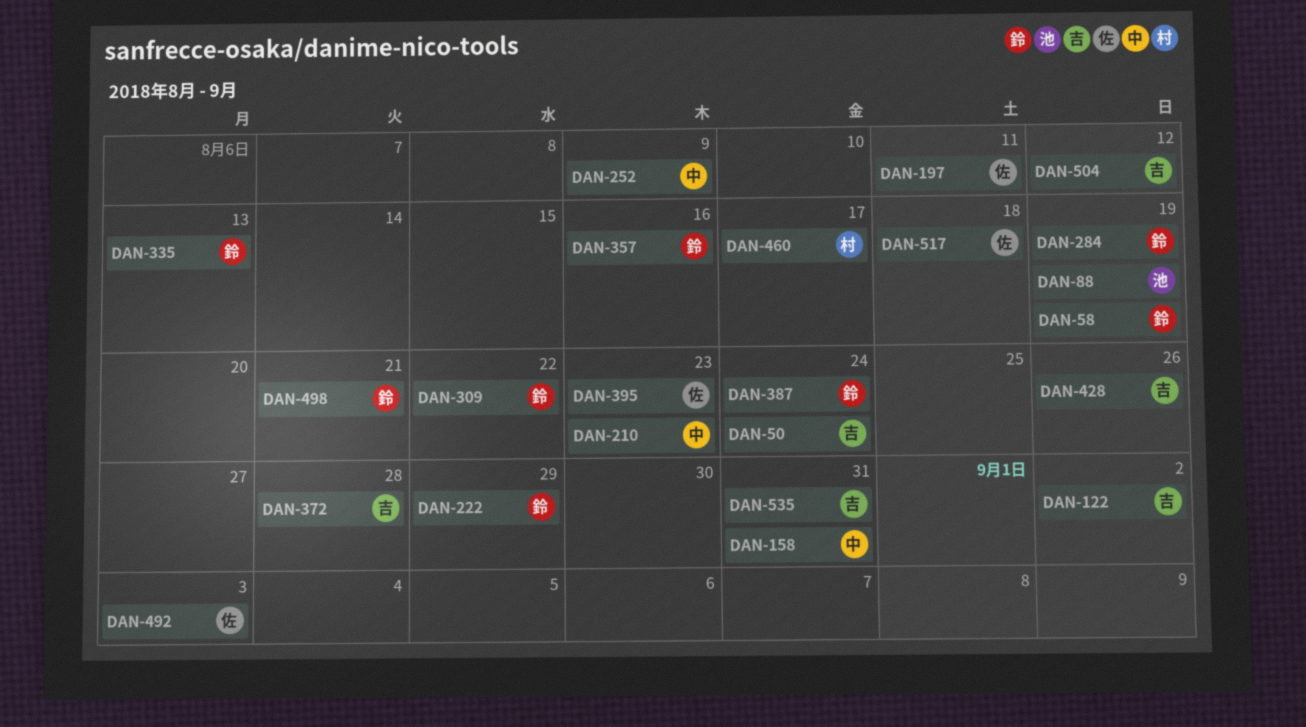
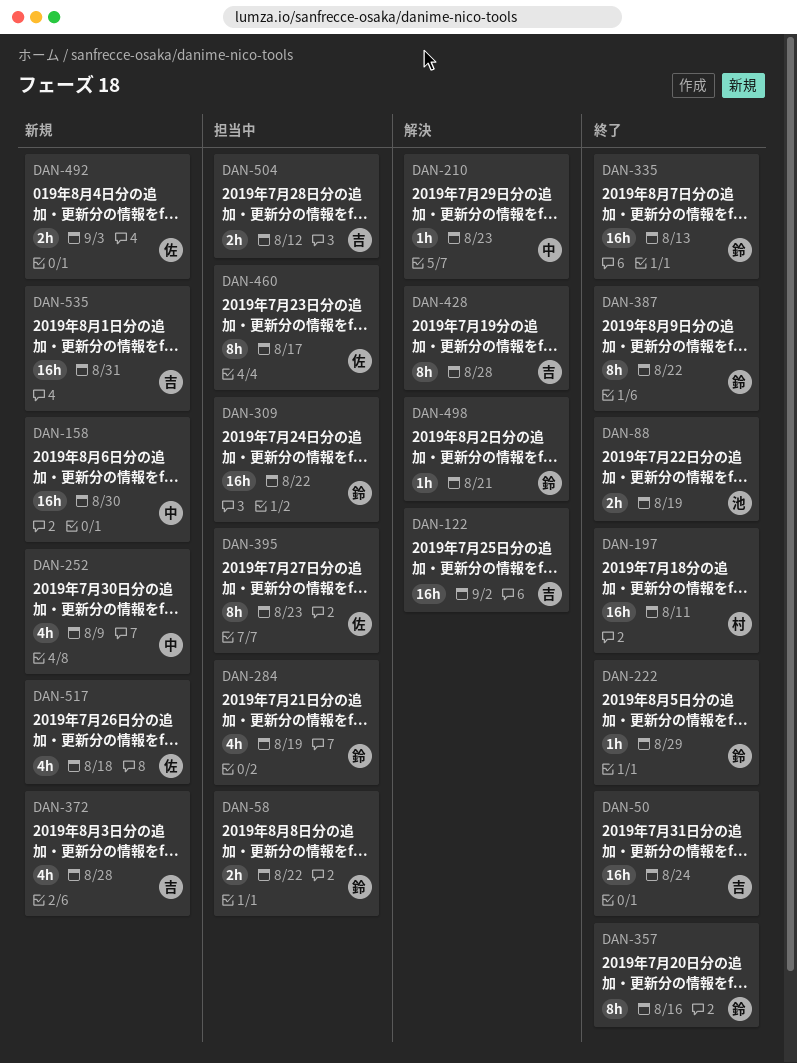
DAN-58, due: Aug 19 -> Aug 22
DAN-158, due: Aug 31 -> Aug 30
DAN-197, owner: 佐 -> 村
DAN-387, due: Aug 24 -> Aug 22
DAN-428, due: Aug 26 -> Aug 28
DAN-460, owner: 村 -> 佐

